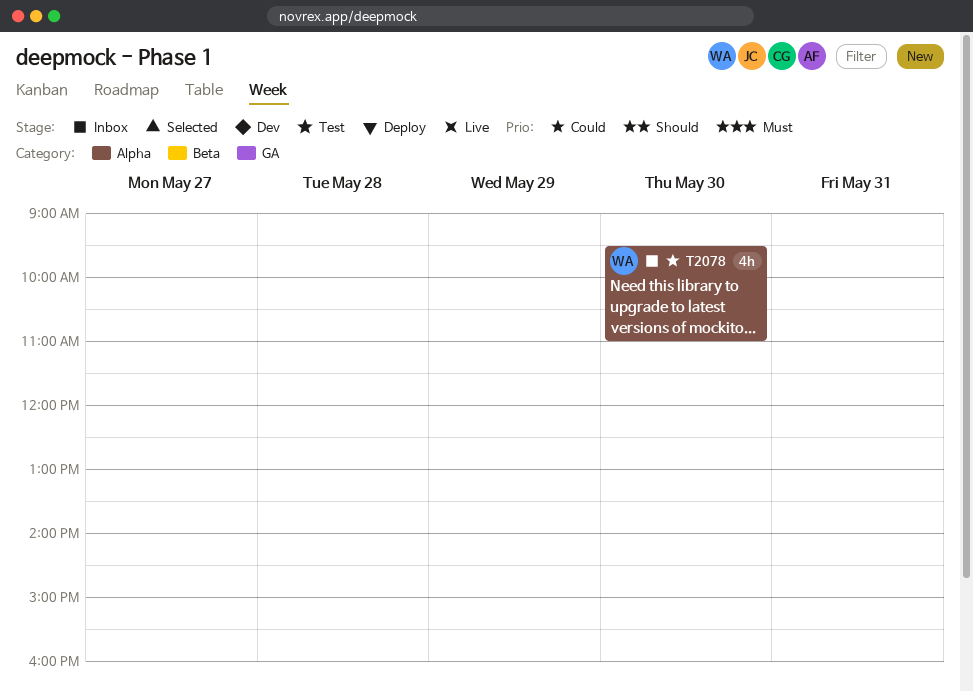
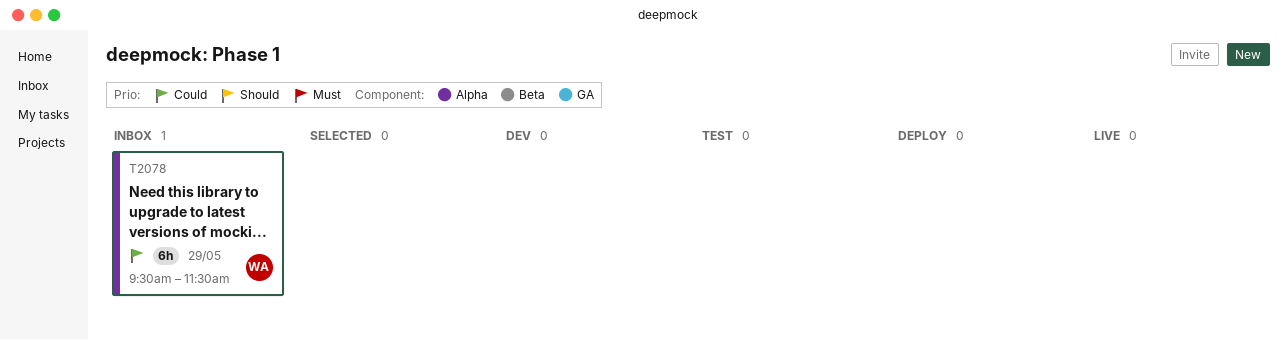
T2078, estimate: 4h -> 6h
T2078, day: May 30 -> May 29
T2078, ends: 11:00 -> 11:30

